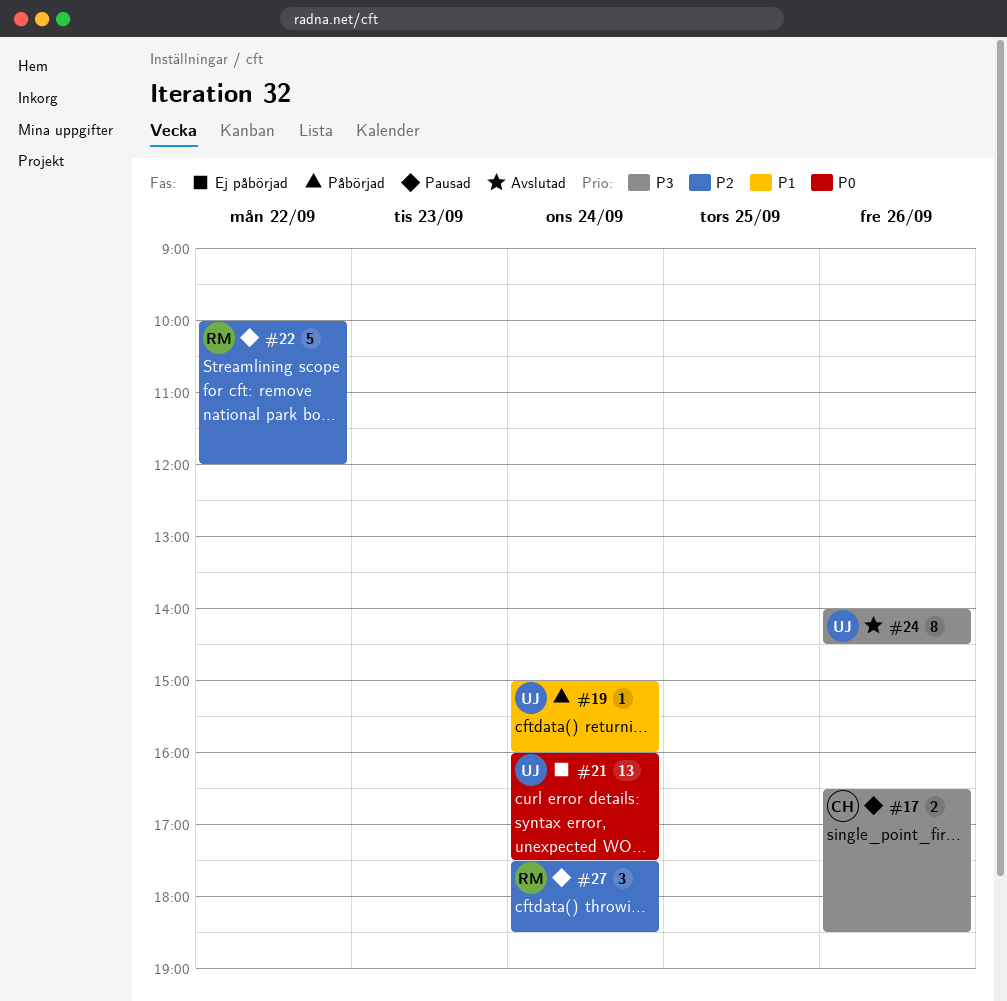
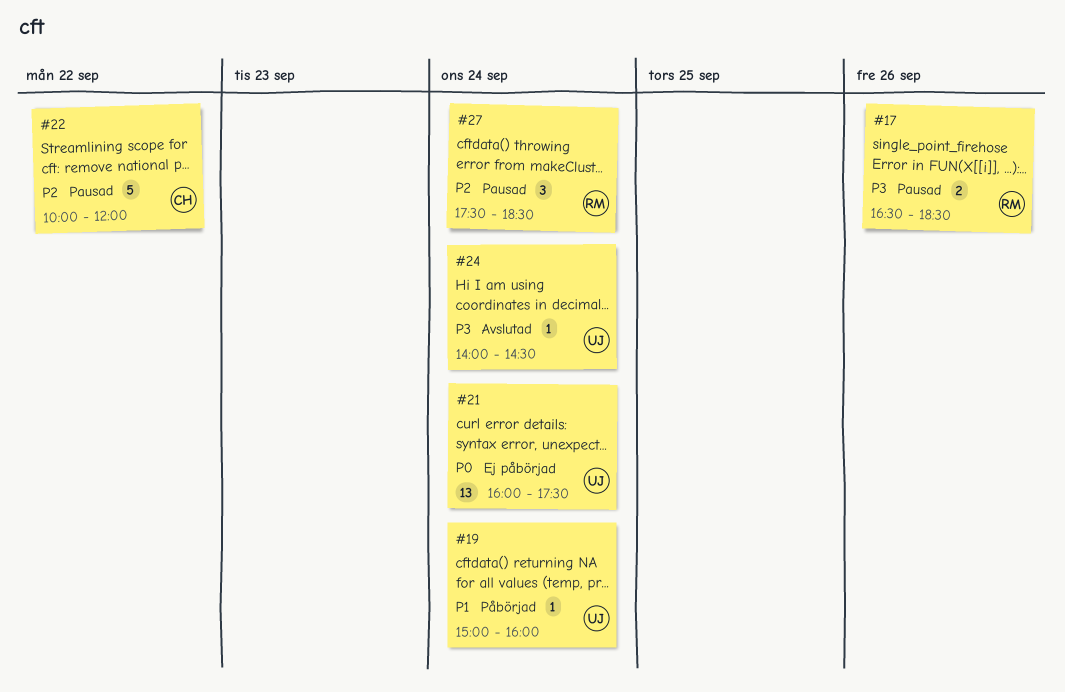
#17, owner: CH -> RM
#22, owner: RM -> CH
#24, estimate: 8 -> 1
#24, day: Sep 26 -> Sep 24

